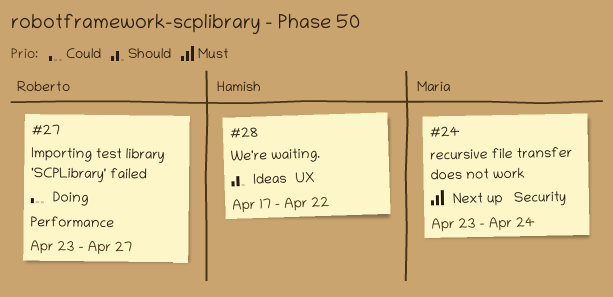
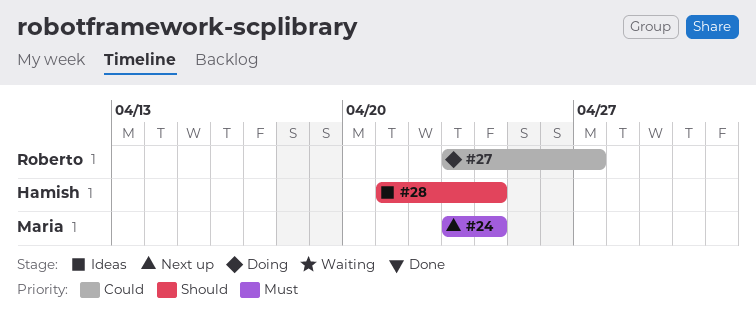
#28, start: Apr 17 -> Apr 21
#28, due: Apr 22 -> Apr 24

